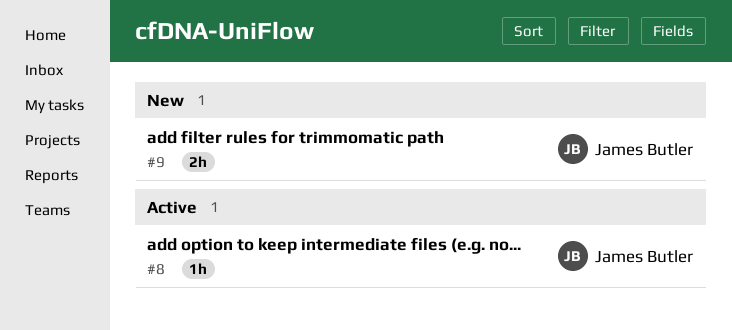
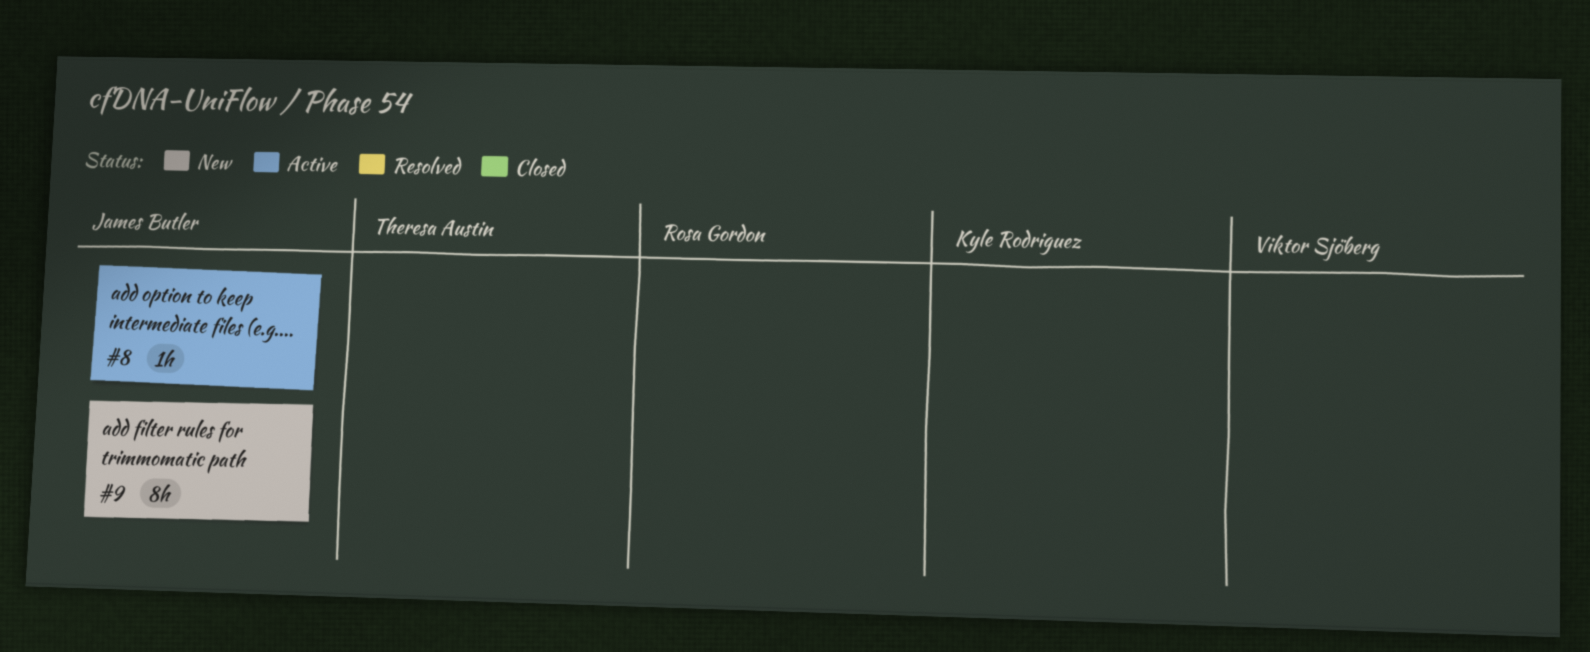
#9, estimate: 2h -> 8h

